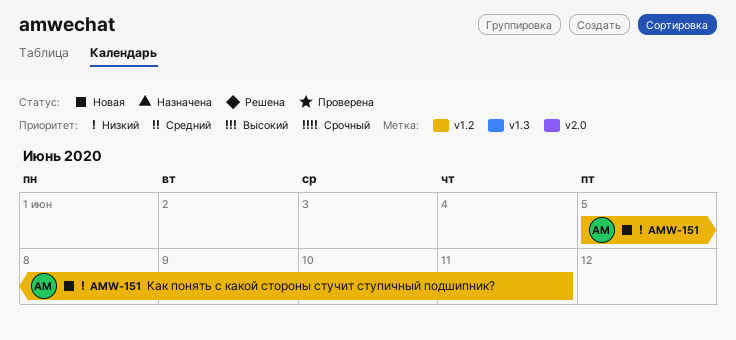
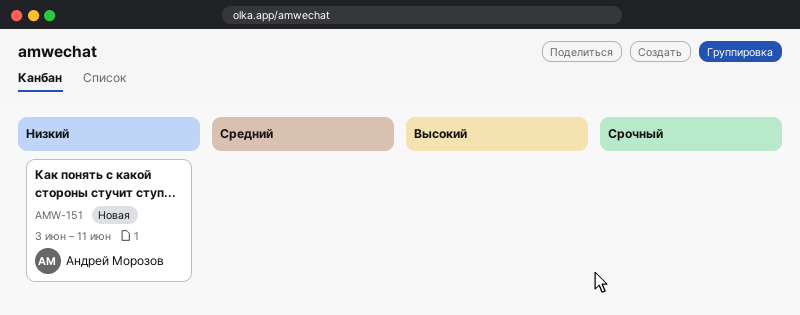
AMW-151, start: Jun 5 -> Jun 3

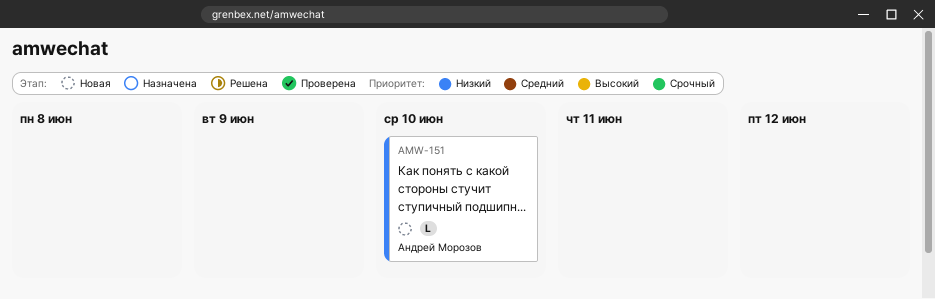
AMW-151, due: Jun 11 -> Jun 10

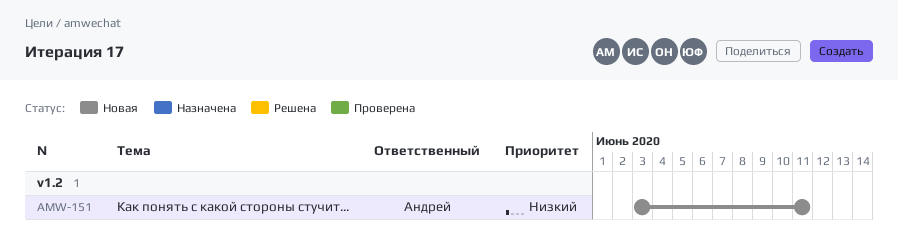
AMW-151, due: Jun 10 -> Jun 11

